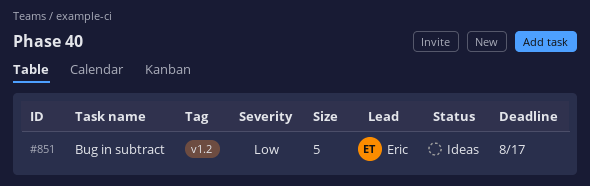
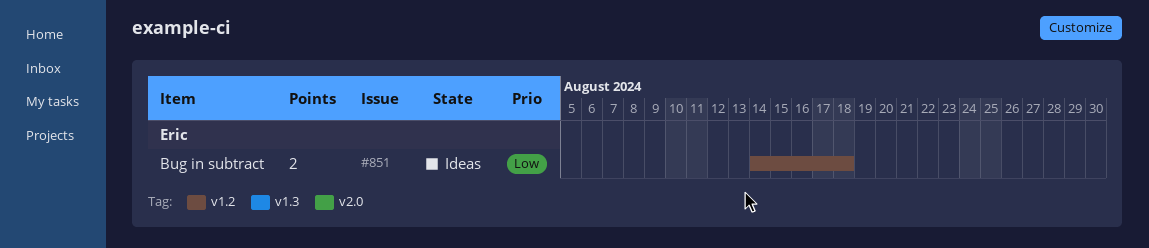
#851, estimate: 5 -> 2
#851, due: Aug 17 -> Aug 18

